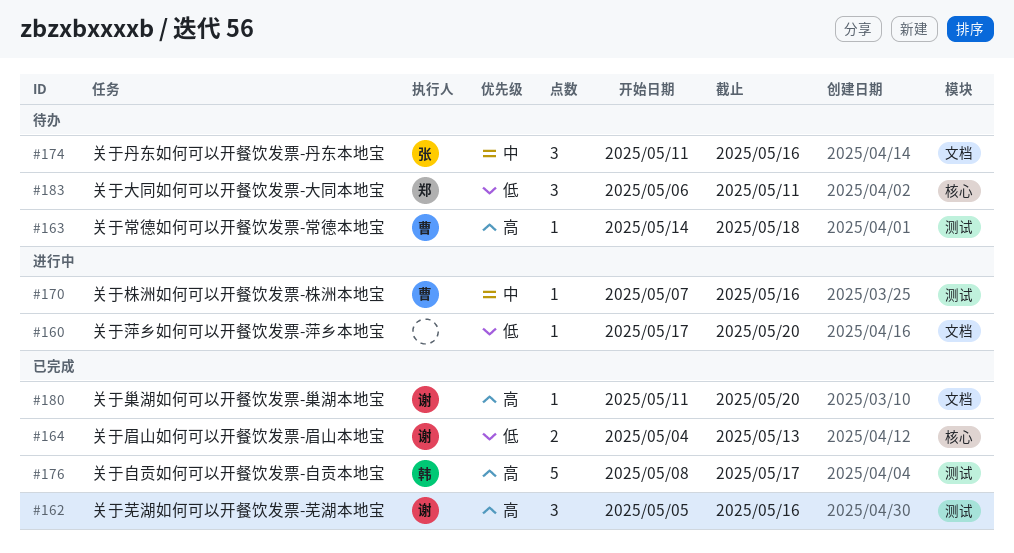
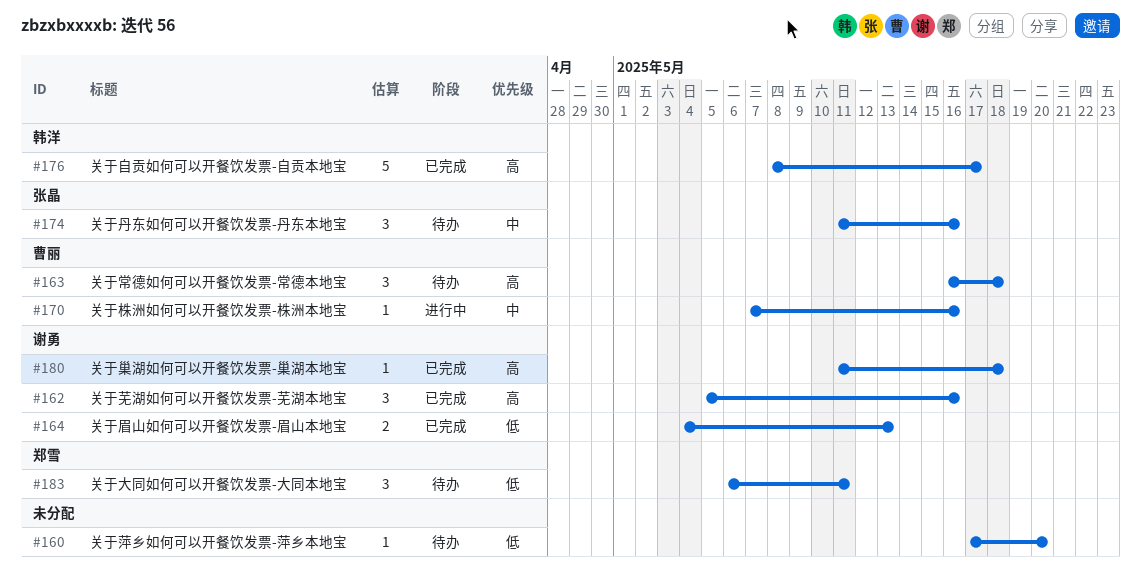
#160, status: 进行中 -> 待办
#163, estimate: 1 -> 3
#163, start: May 14 -> May 16
#180, due: May 20 -> May 18

